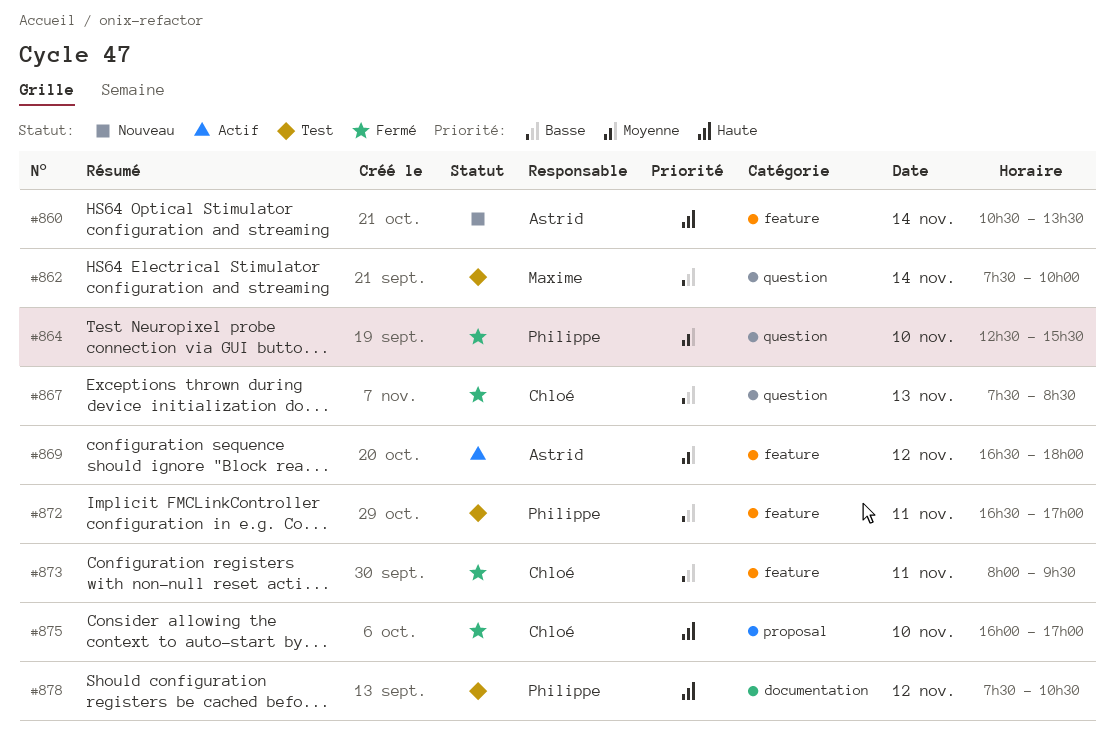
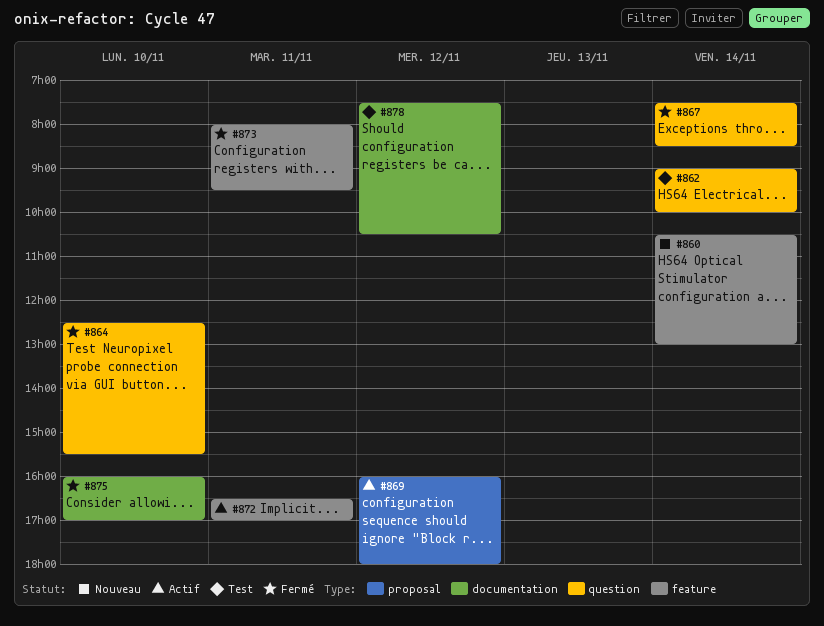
#860, ends: 13:30 -> 13:00
#862, begins: 07:30 -> 09:00
#867, day: Nov 13 -> Nov 14
#869, label: feature -> proposal
#869, begins: 16:30 -> 16:00
#872, status: Test -> Actif
#875, label: proposal -> documentation

